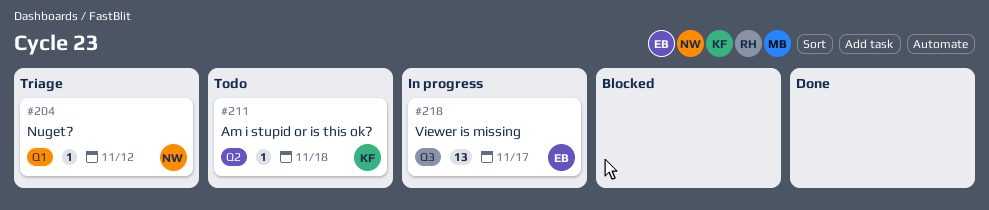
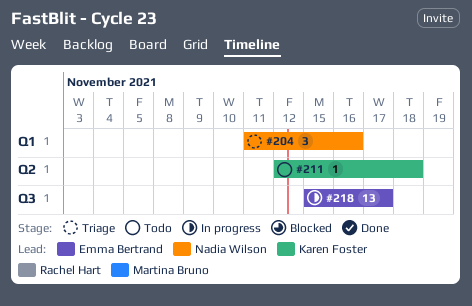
#204, estimate: 1 -> 3
#204, due: Nov 12 -> Nov 16

